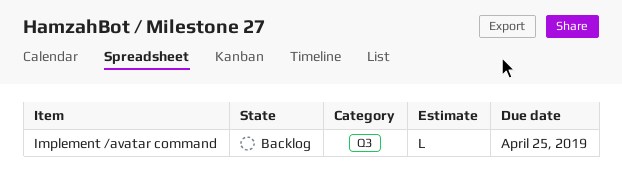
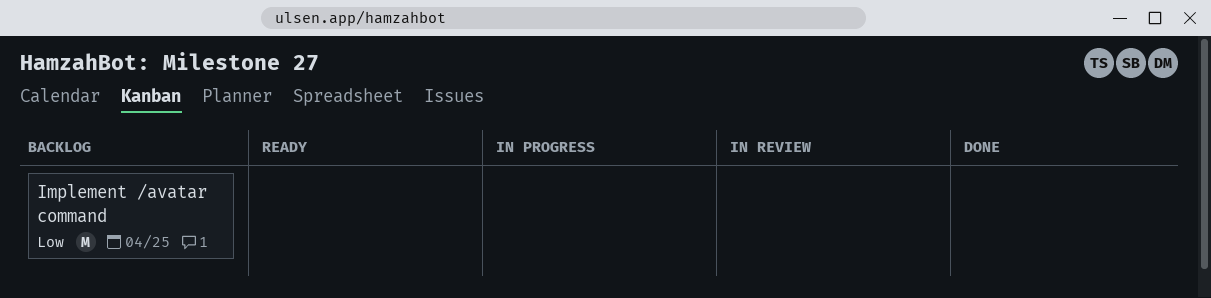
Implement /avatar command, estimate: L -> M

